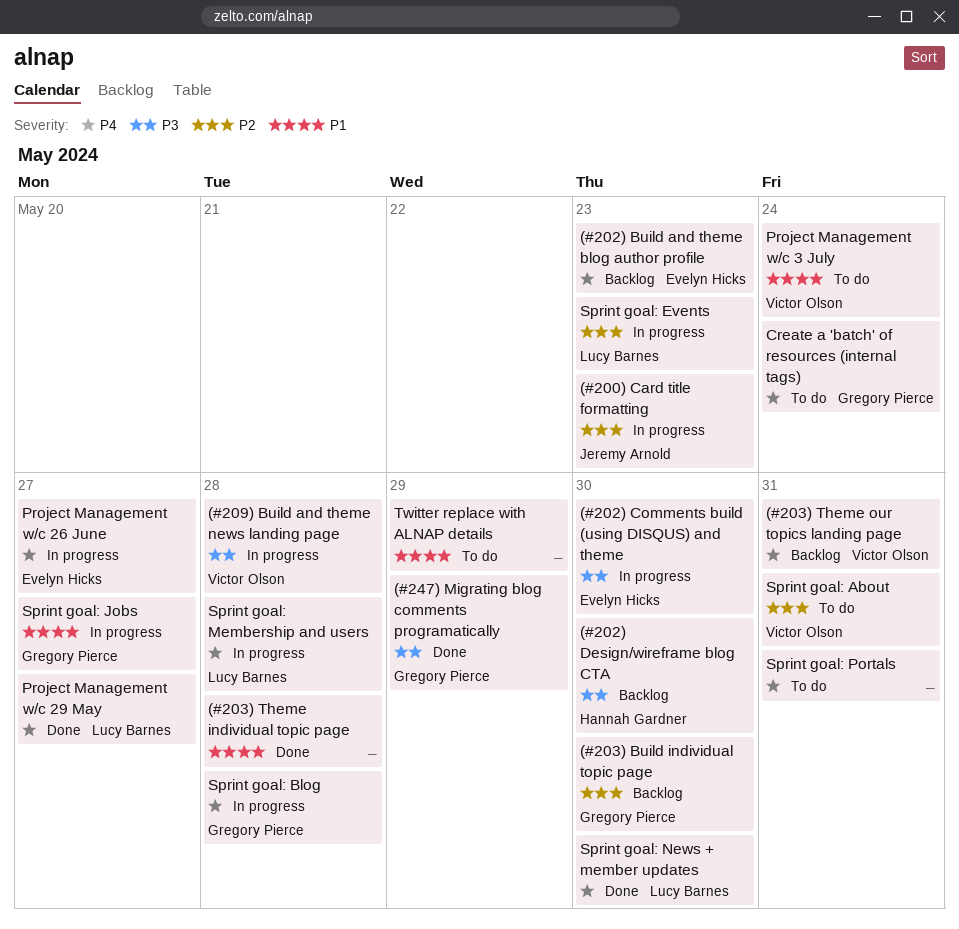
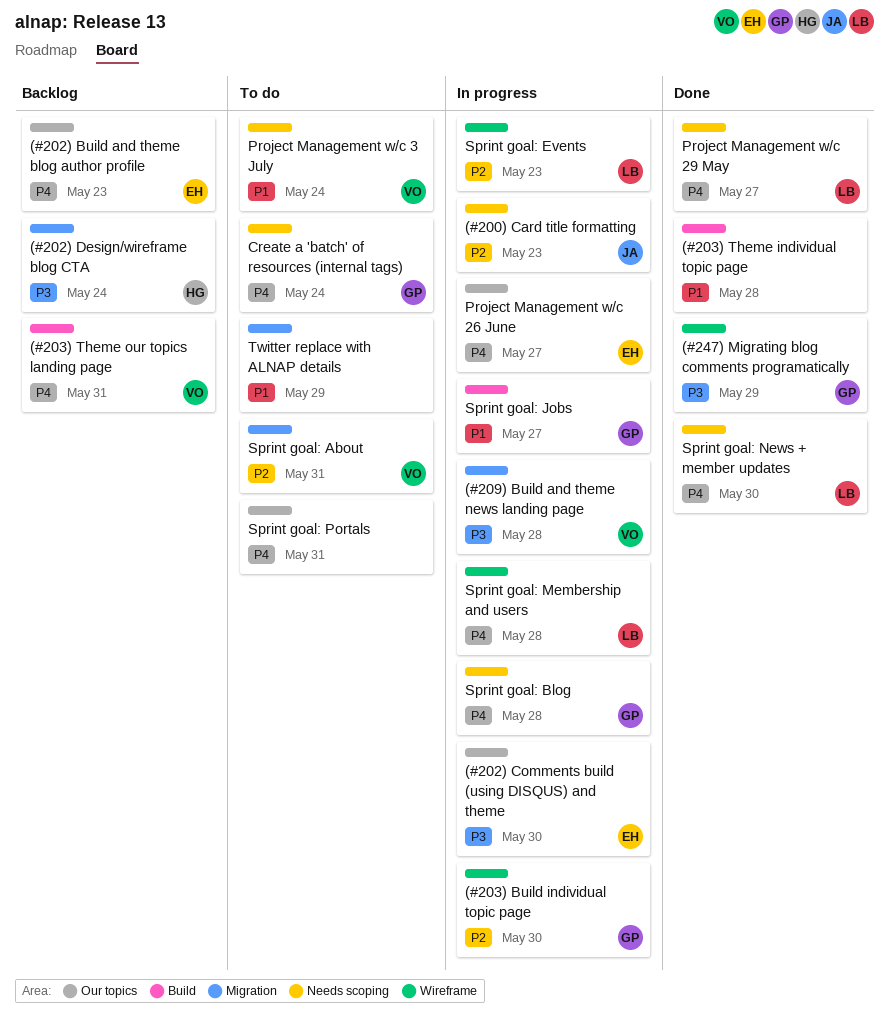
(#202) Design/wireframe blog CTA, due: May 30 -> May 24
(#203) Build individual topic page, status: Backlog -> In progress

